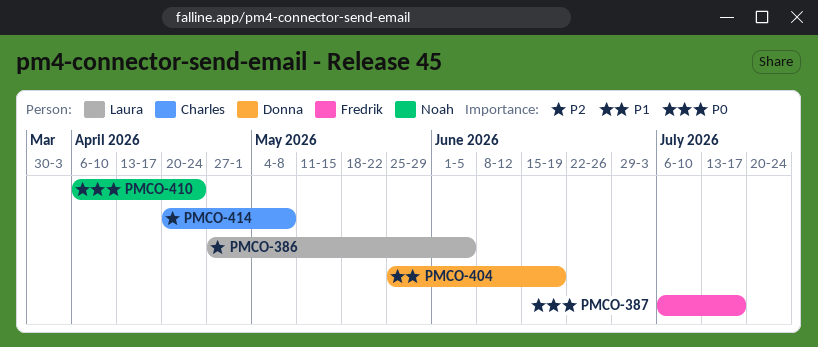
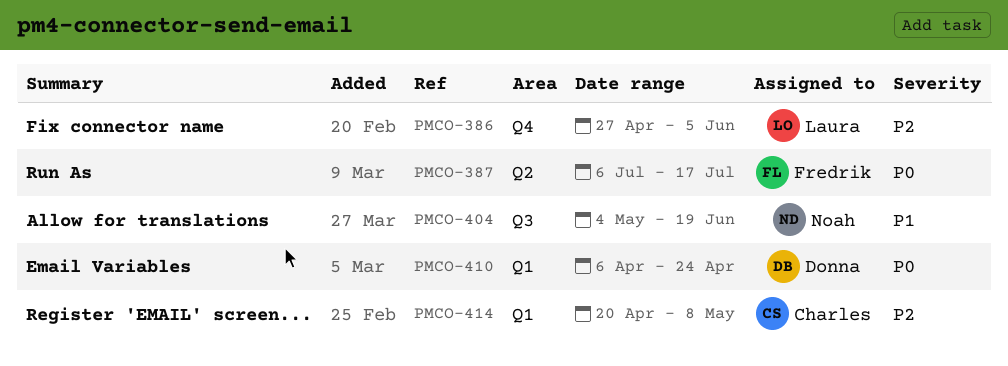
PMCO-404, owner: Donna -> Noah
PMCO-404, start: May 25 -> May 4
PMCO-410, owner: Noah -> Donna

